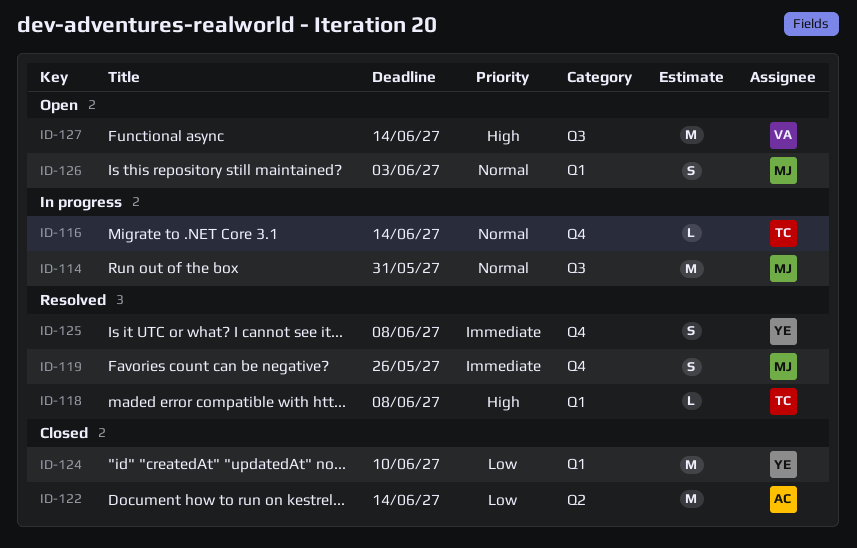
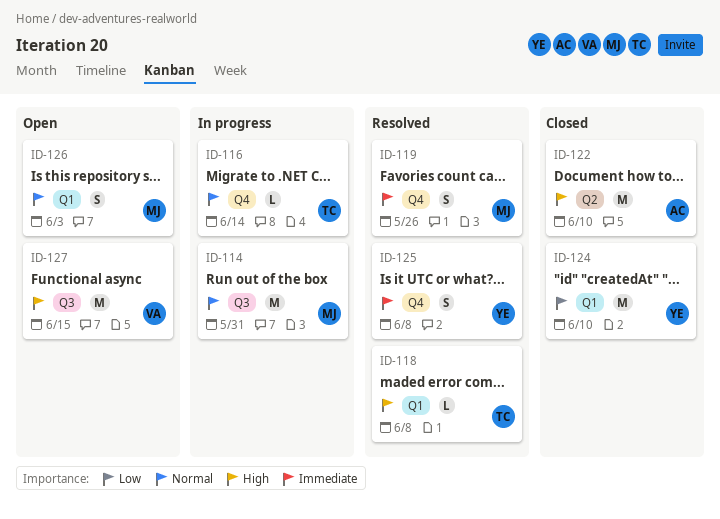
ID-122, priority: Low -> High
ID-122, due: Jun 14 -> Jun 10
ID-127, due: Jun 14 -> Jun 15

